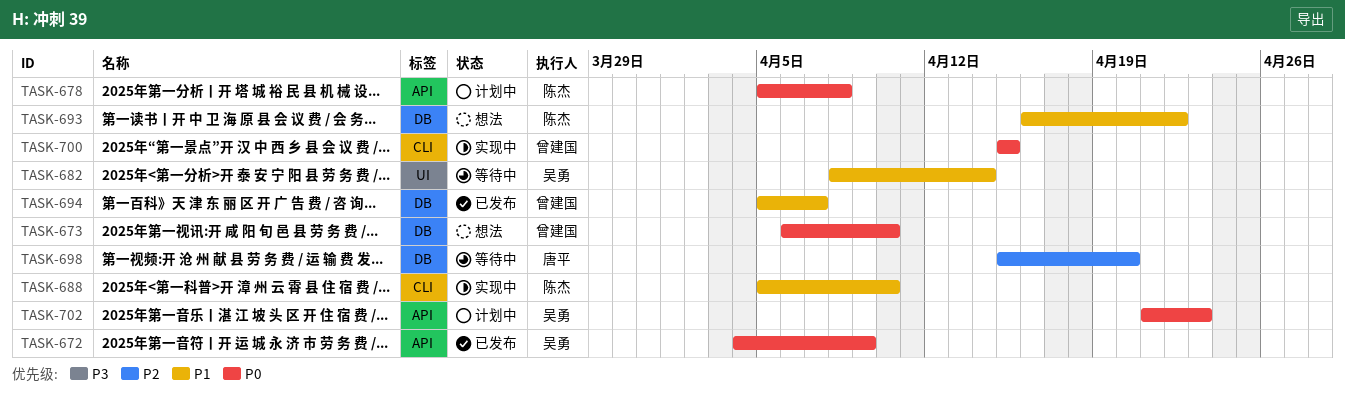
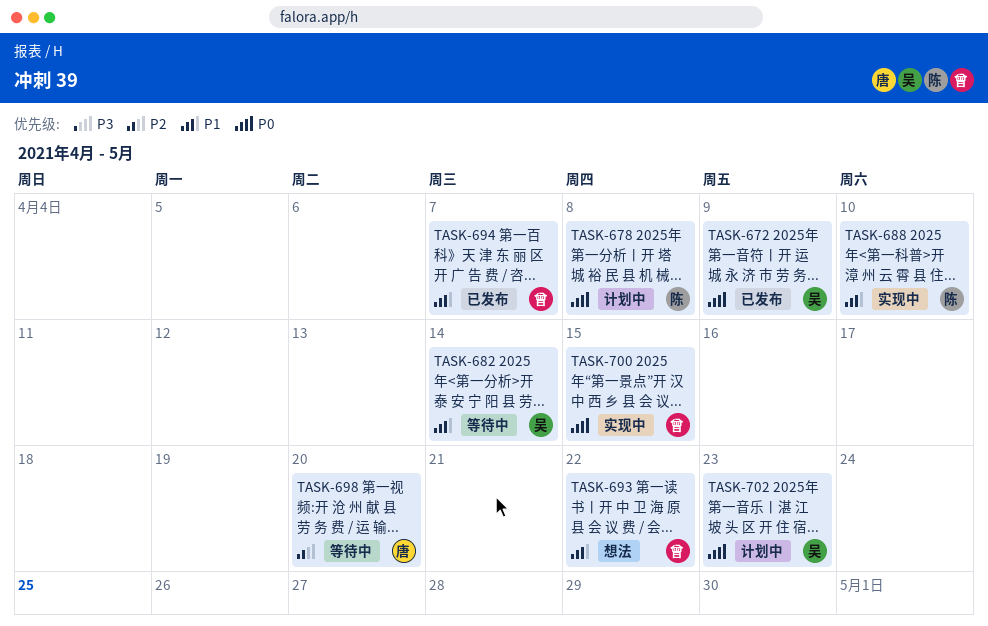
TASK-673: present -> none
TASK-693, owner: 陈杰 -> 曾建国

